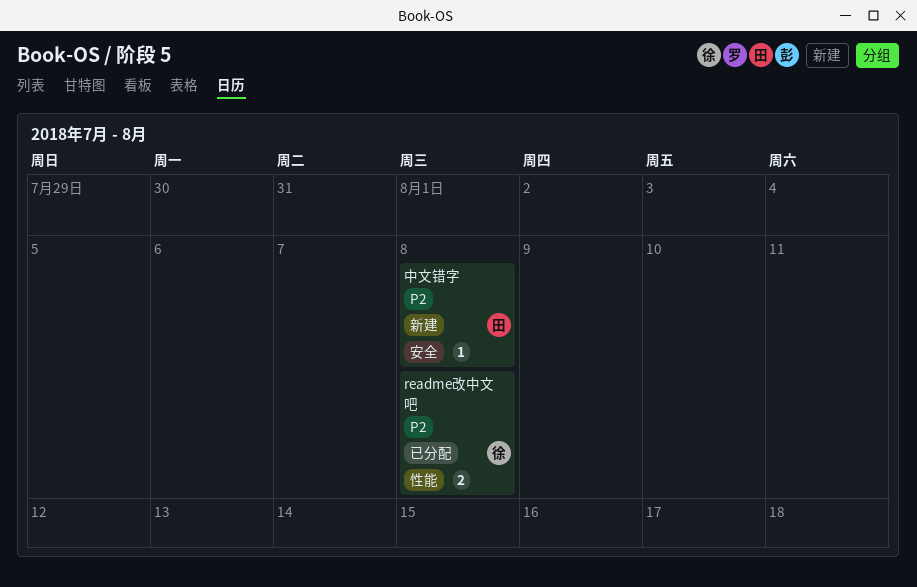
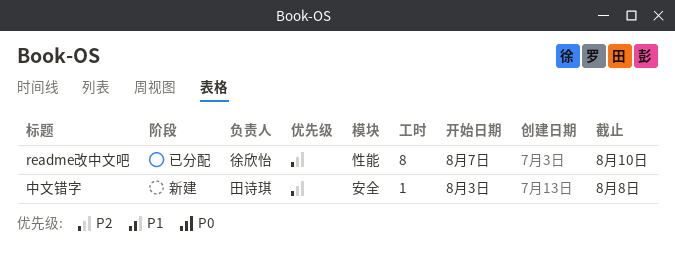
readme改中文吧, estimate: 2 -> 8
readme改中文吧, due: Aug 8 -> Aug 10

